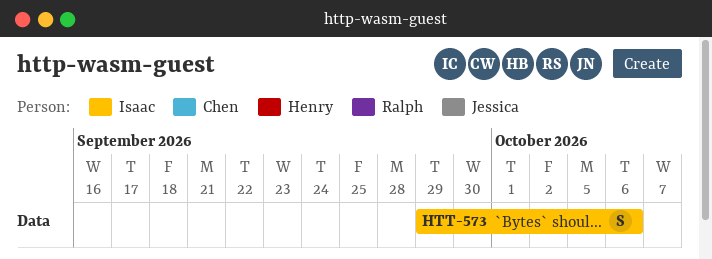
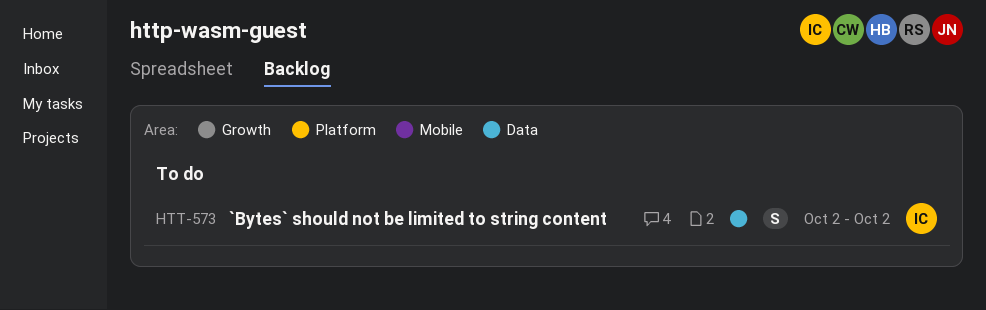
HTT-573, start: Sep 29 -> Oct 2
HTT-573, due: Oct 6 -> Oct 2

